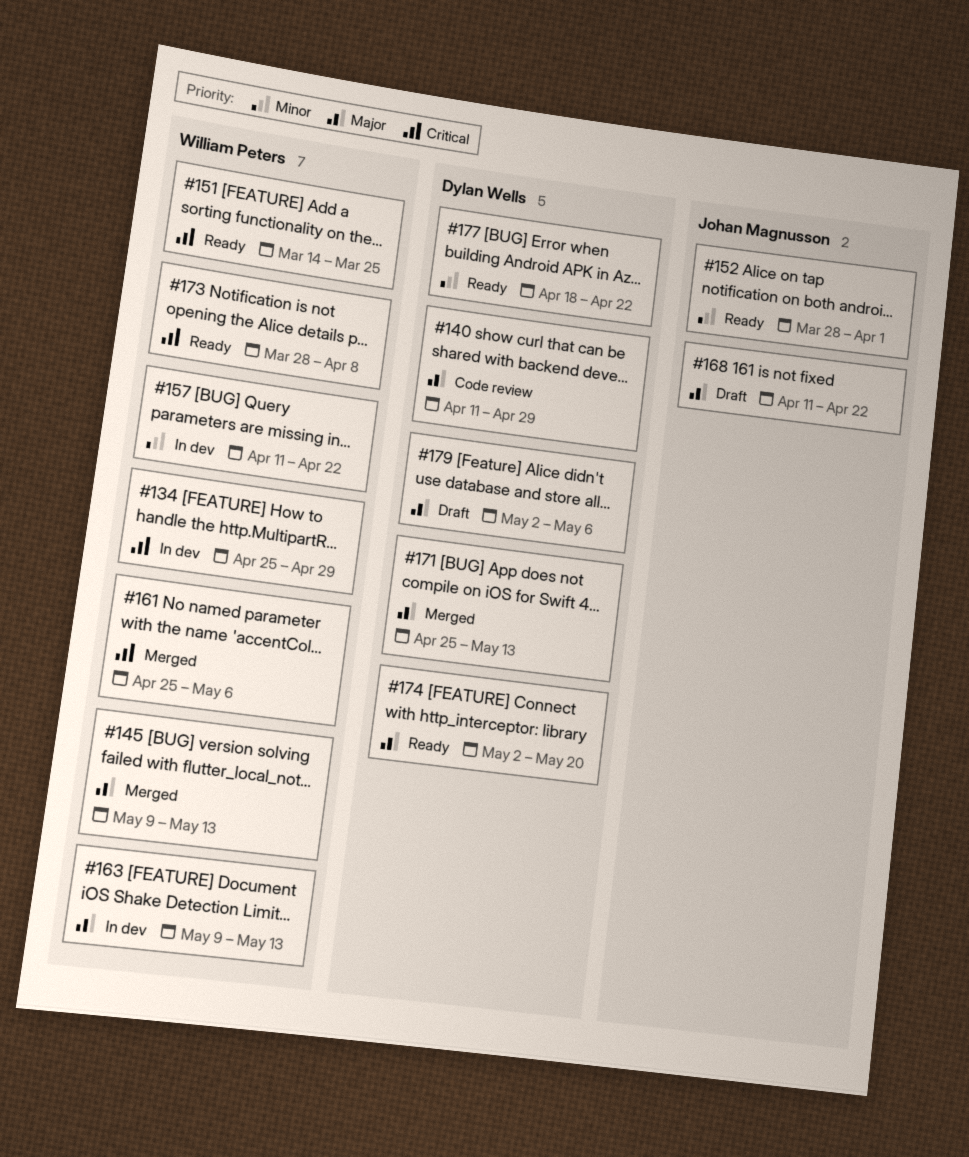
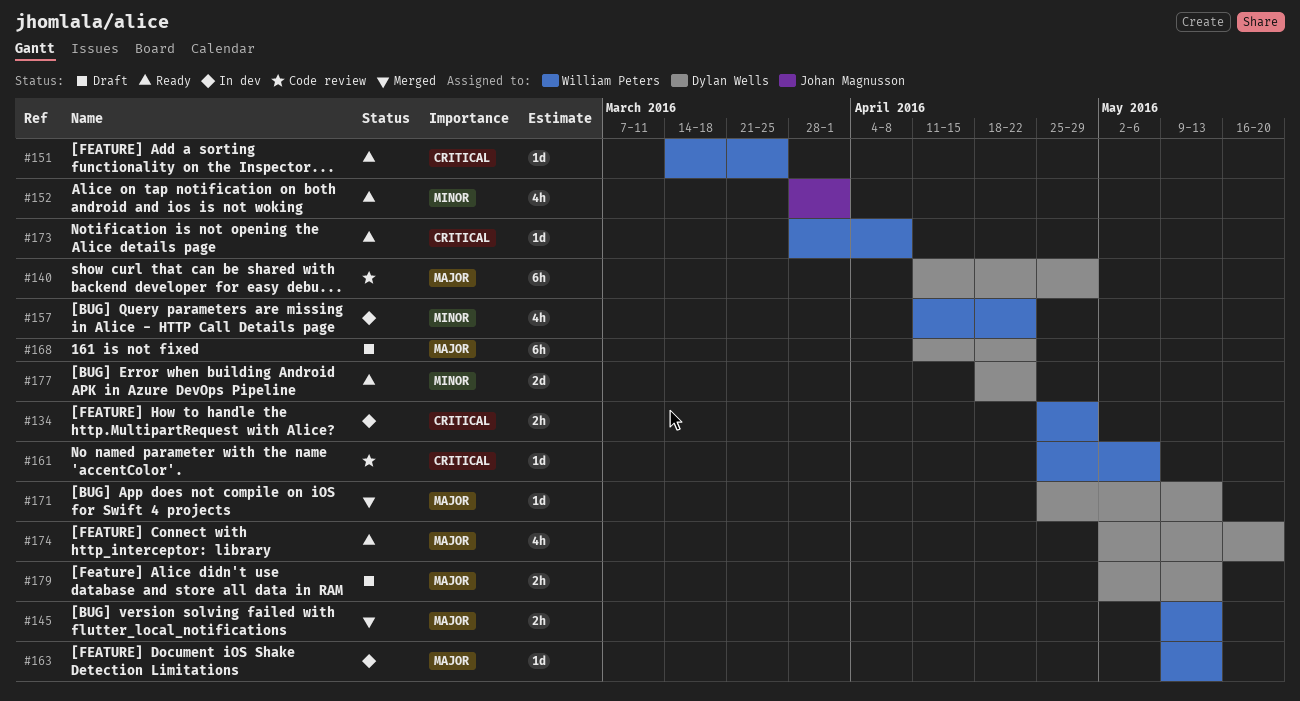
#161, status: Merged -> Code review
#168, owner: Johan Magnusson -> Dylan Wells
#179, due: May 6 -> May 13

